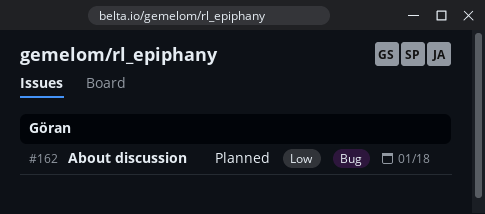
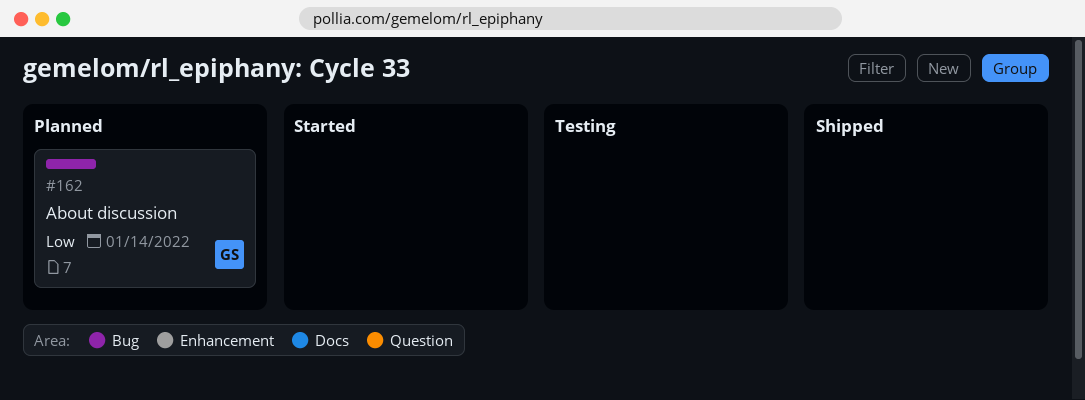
#162, due: Jan 18 -> Jan 14

